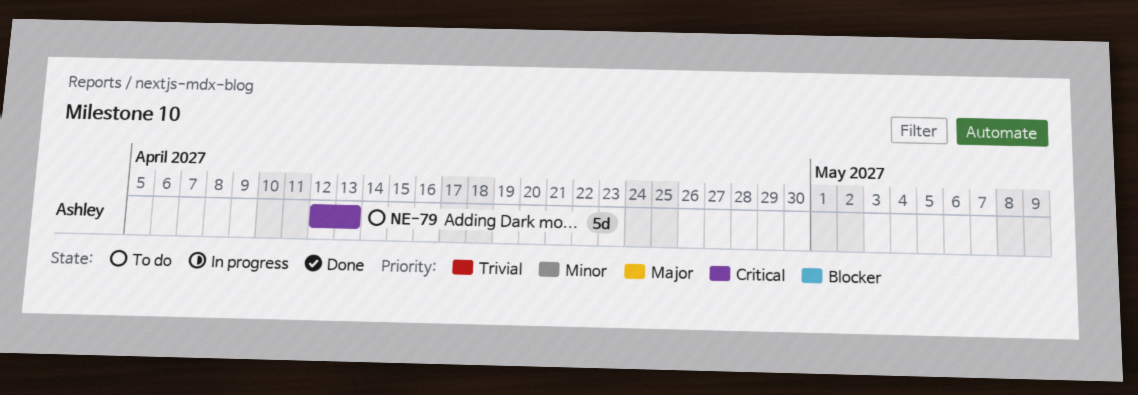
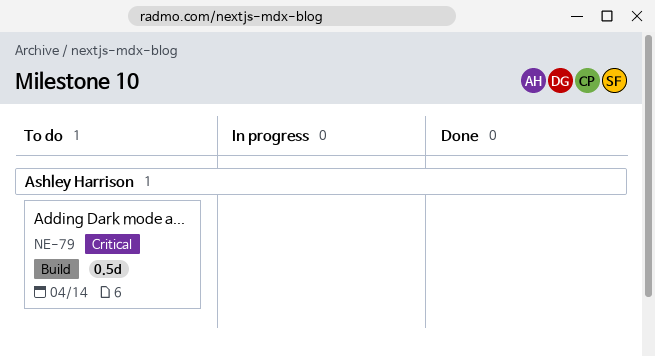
NE-79, estimate: 5d -> 0.5d
NE-79, due: Apr 13 -> Apr 14

